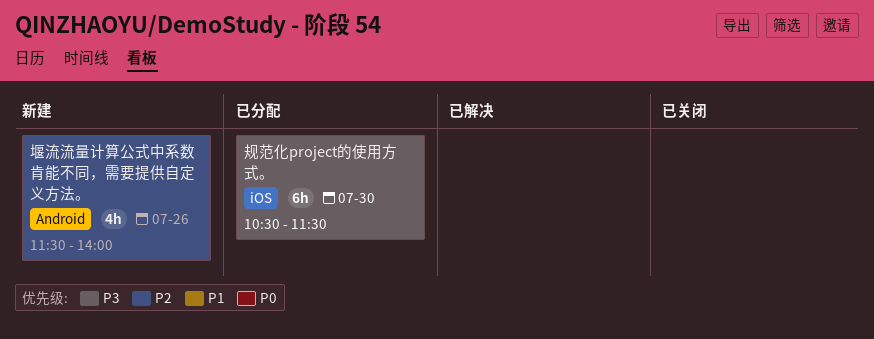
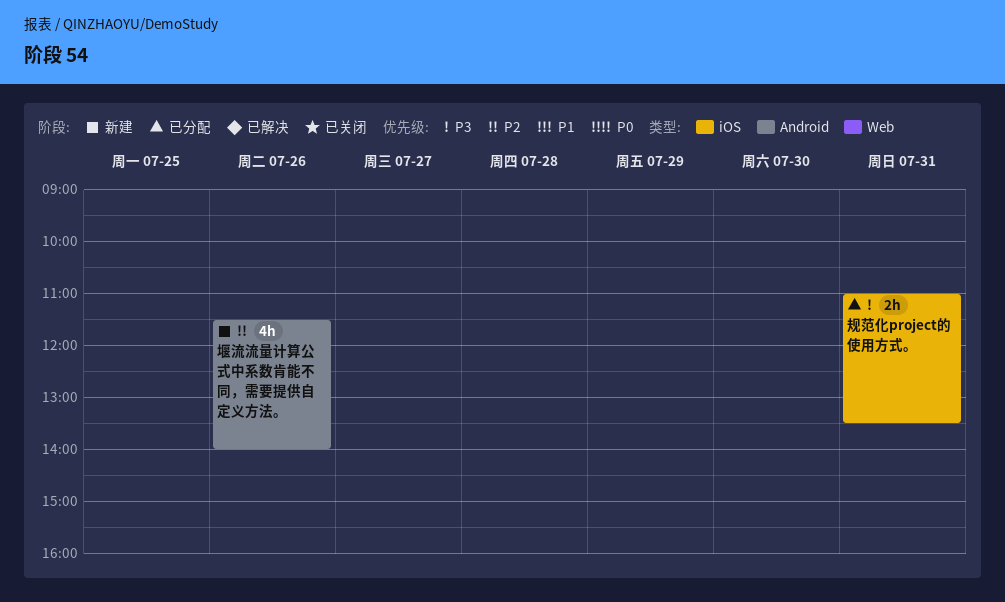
规范化project的使用方式。, estimate: 6h -> 2h
规范化project的使用方式。, day: Jul 30 -> Jul 31
规范化project的使用方式。, begins: 10:30 -> 11:00
规范化project的使用方式。, ends: 11:30 -> 13:30

